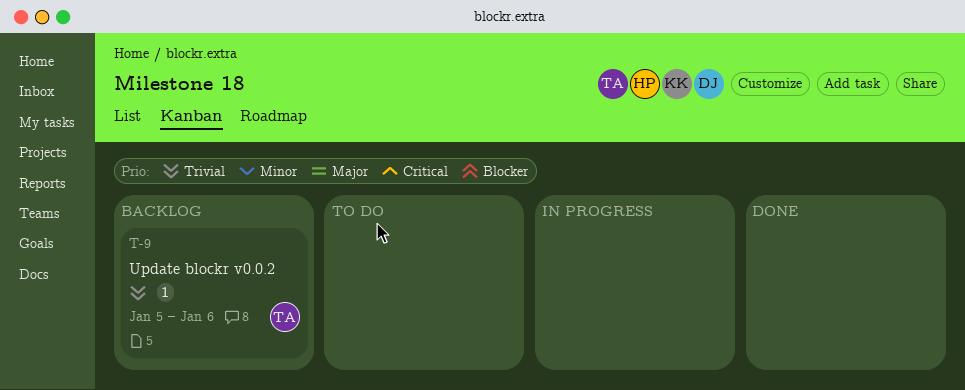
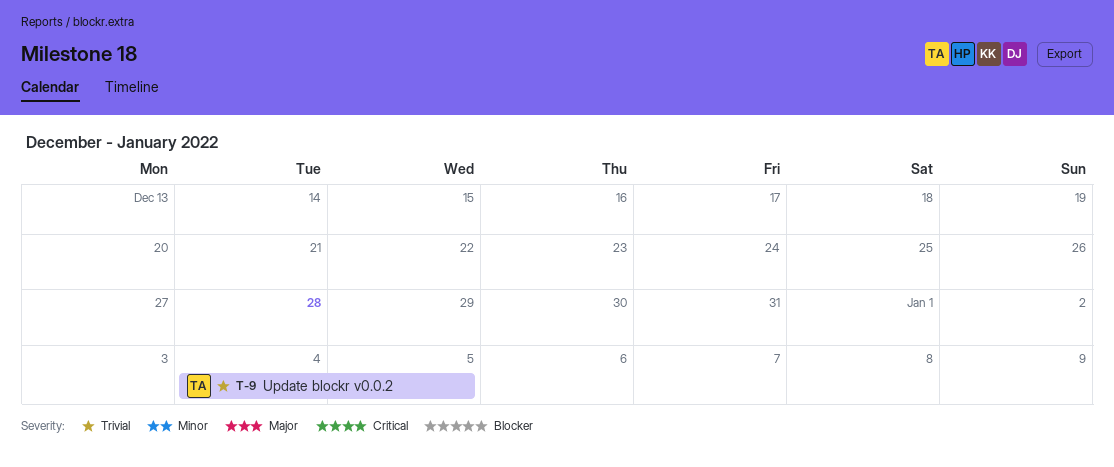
T-9, start: Jan 5 -> Jan 4
T-9, due: Jan 6 -> Jan 5

